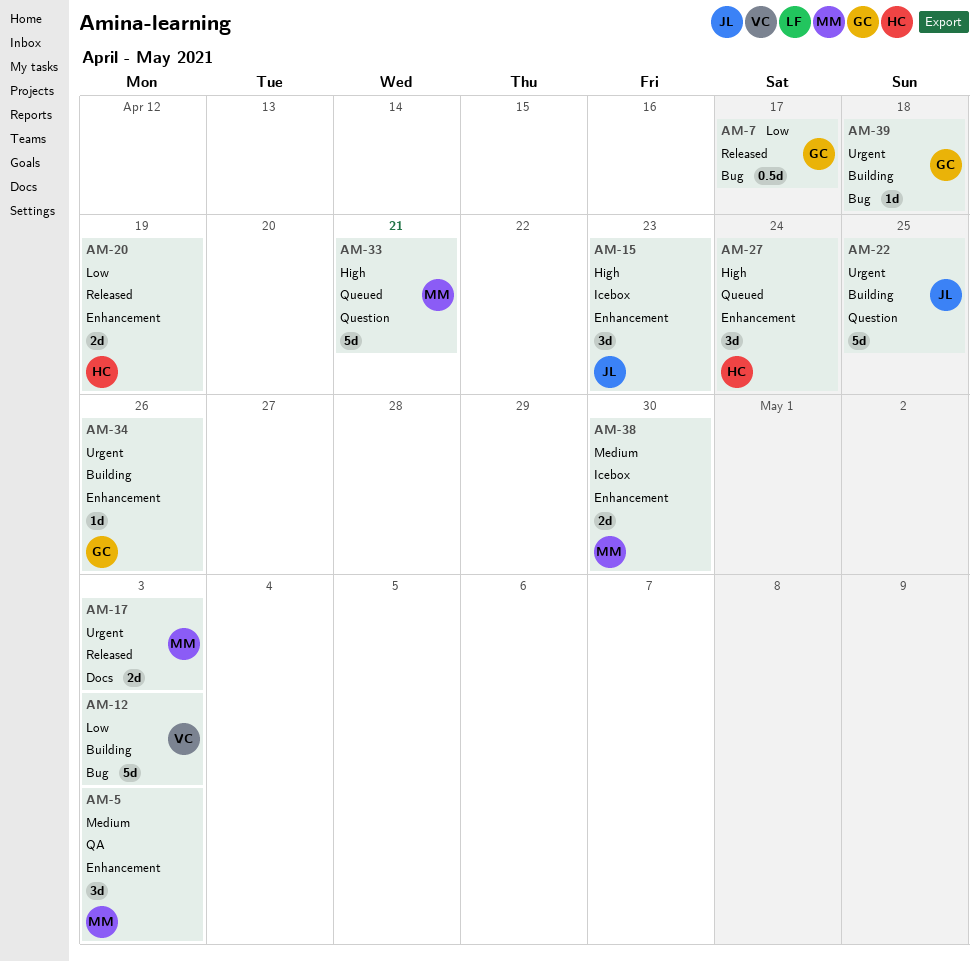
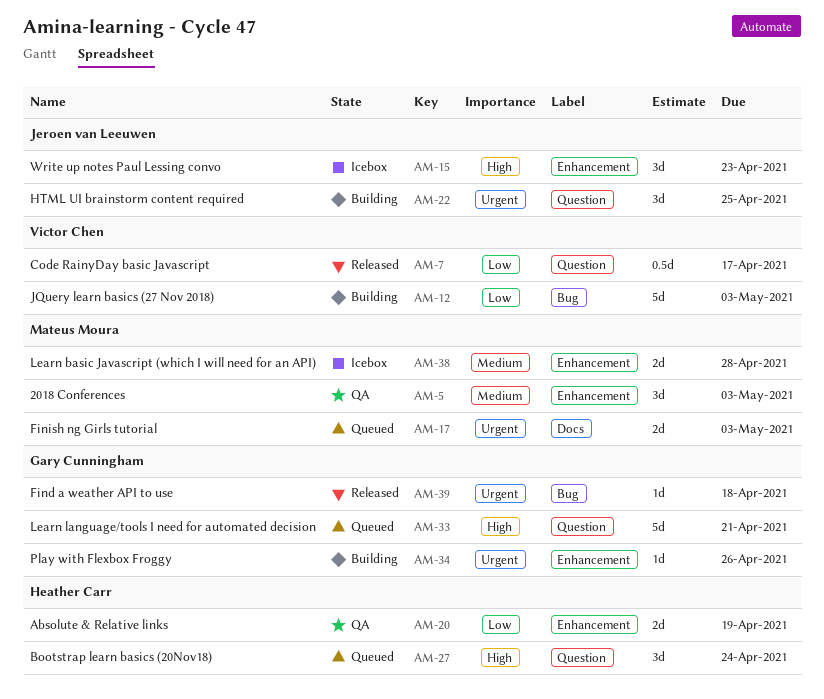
AM-7, owner: Gary Cunningham -> Victor Chen
AM-7, label: Bug -> Question
AM-17, status: Released -> Queued
AM-20, status: Released -> QA
AM-22, estimate: 5d -> 3d
AM-27, label: Enhancement -> Question
AM-33, owner: Mateus Moura -> Gary Cunningham
AM-38, due: Apr 30 -> Apr 28
AM-39, status: Building -> Released

